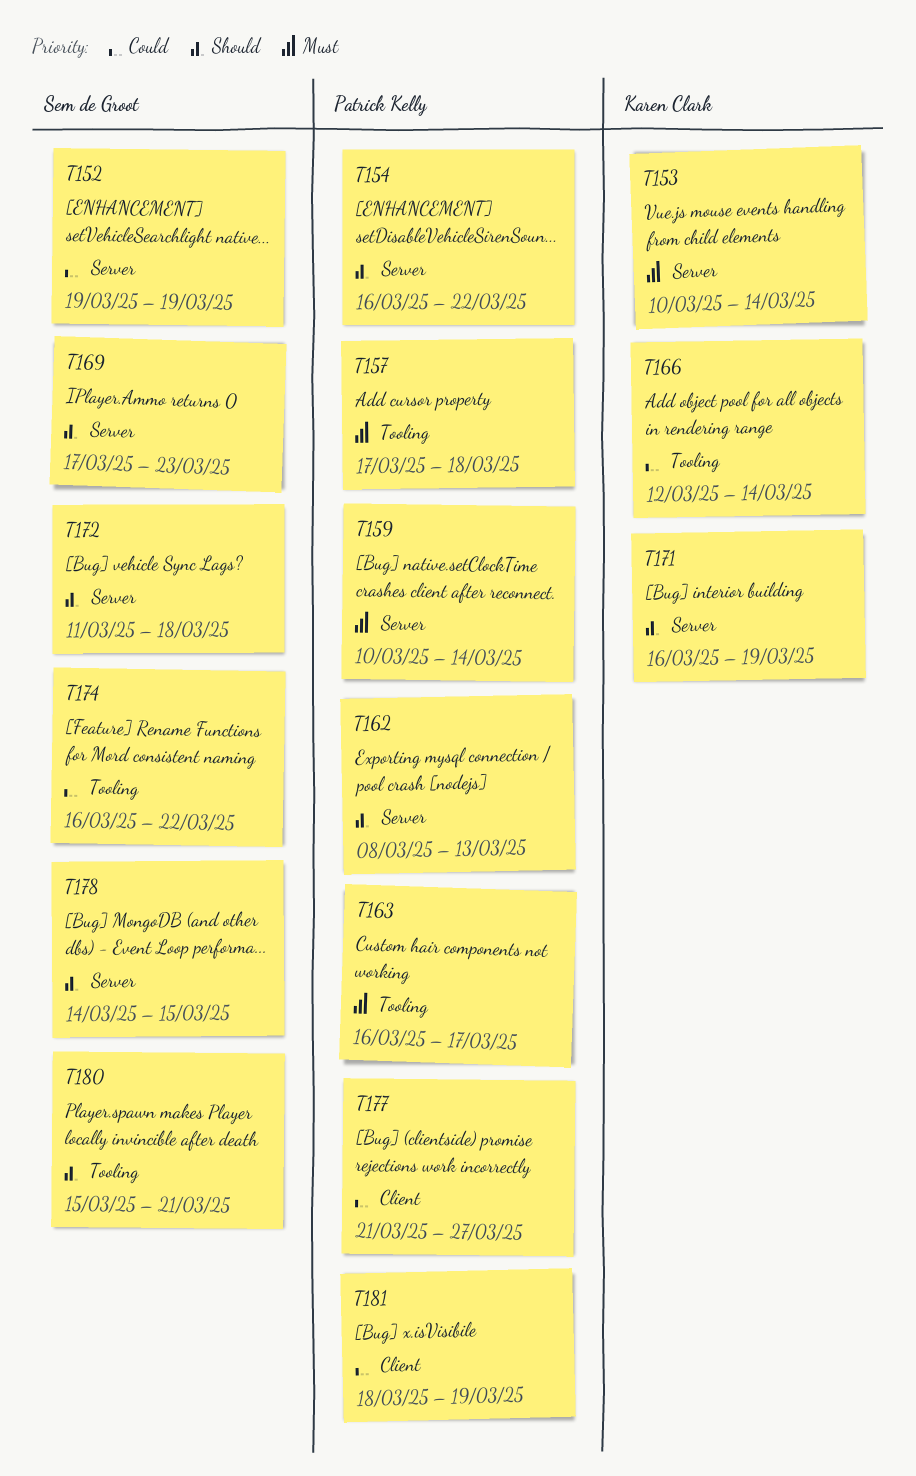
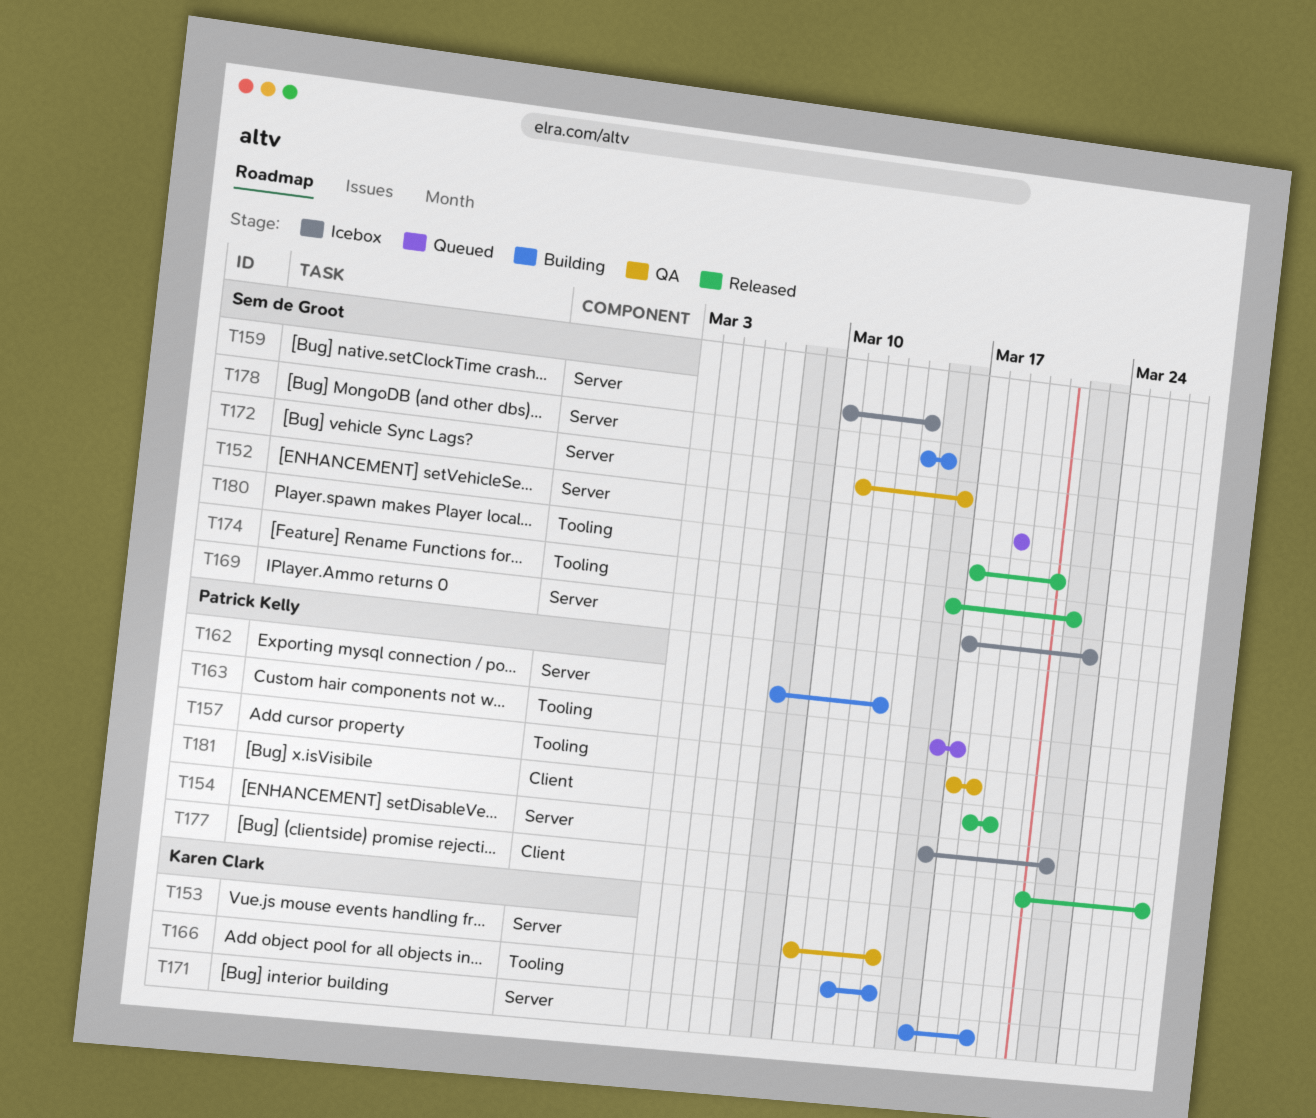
T159, owner: Patrick Kelly -> Sem de Groot
T172, due: Mar 18 -> Mar 16
T180, start: Mar 15 -> Mar 17

